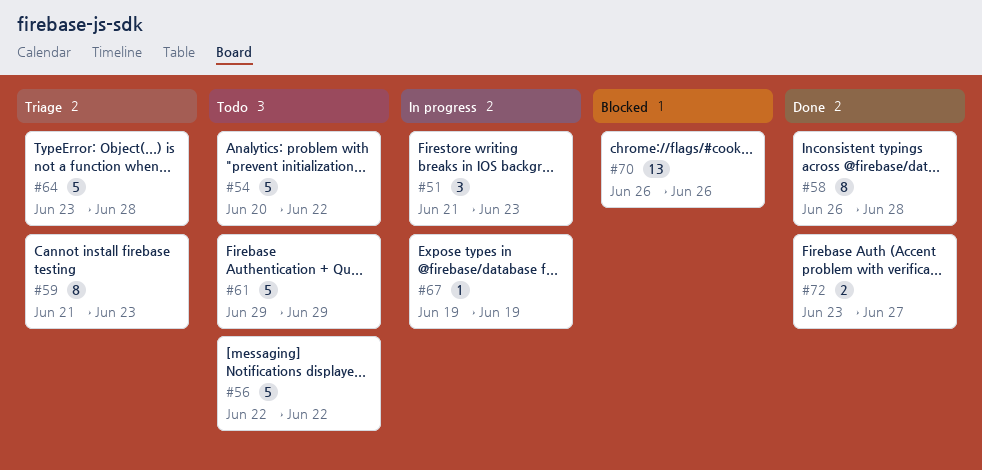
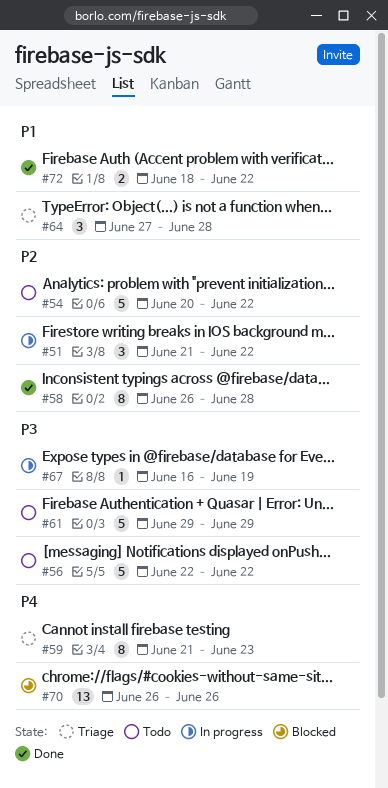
#51, due: Jun 23 -> Jun 22
#64, estimate: 5 -> 3
#64, start: Jun 23 -> Jun 27
#67, start: Jun 19 -> Jun 16
#72, start: Jun 23 -> Jun 18
#72, due: Jun 27 -> Jun 22

